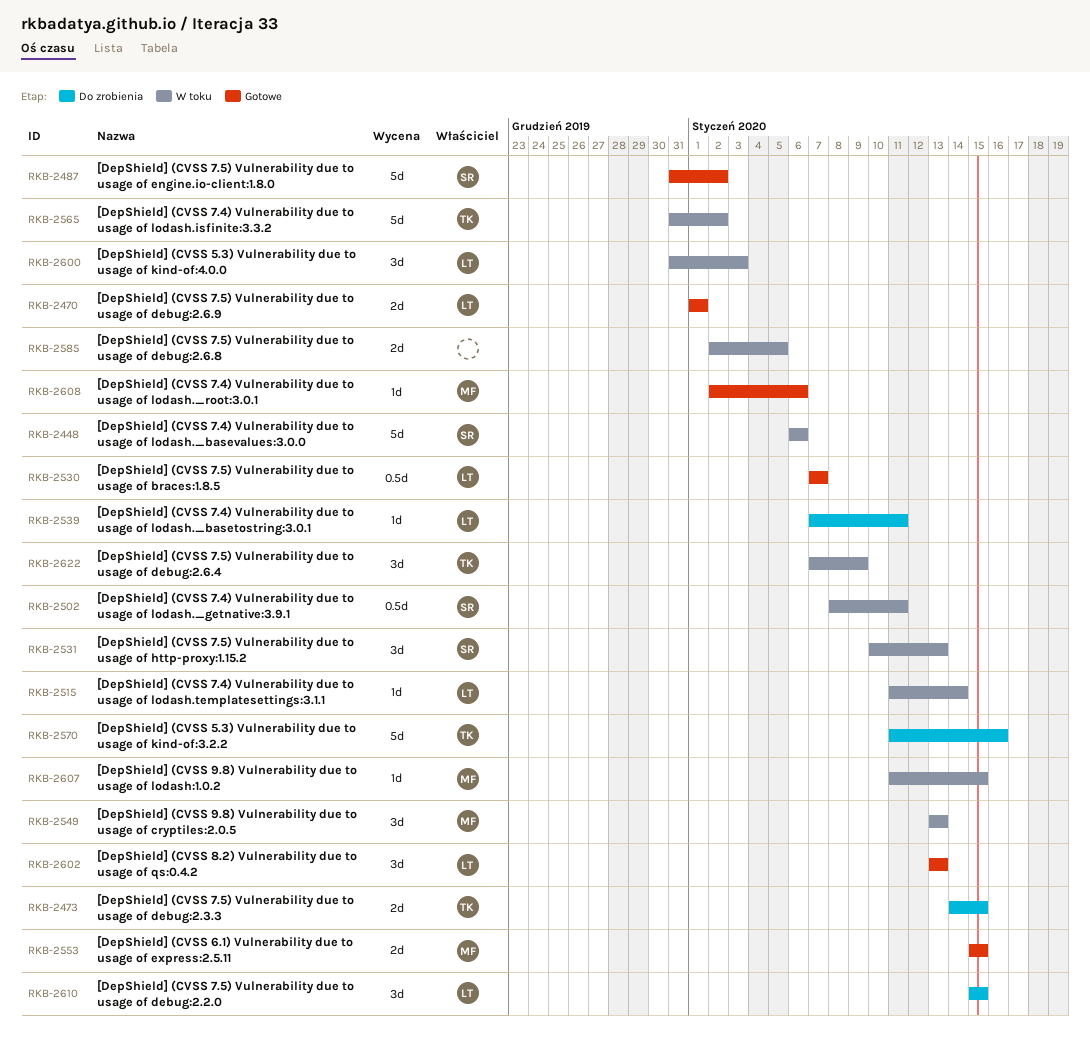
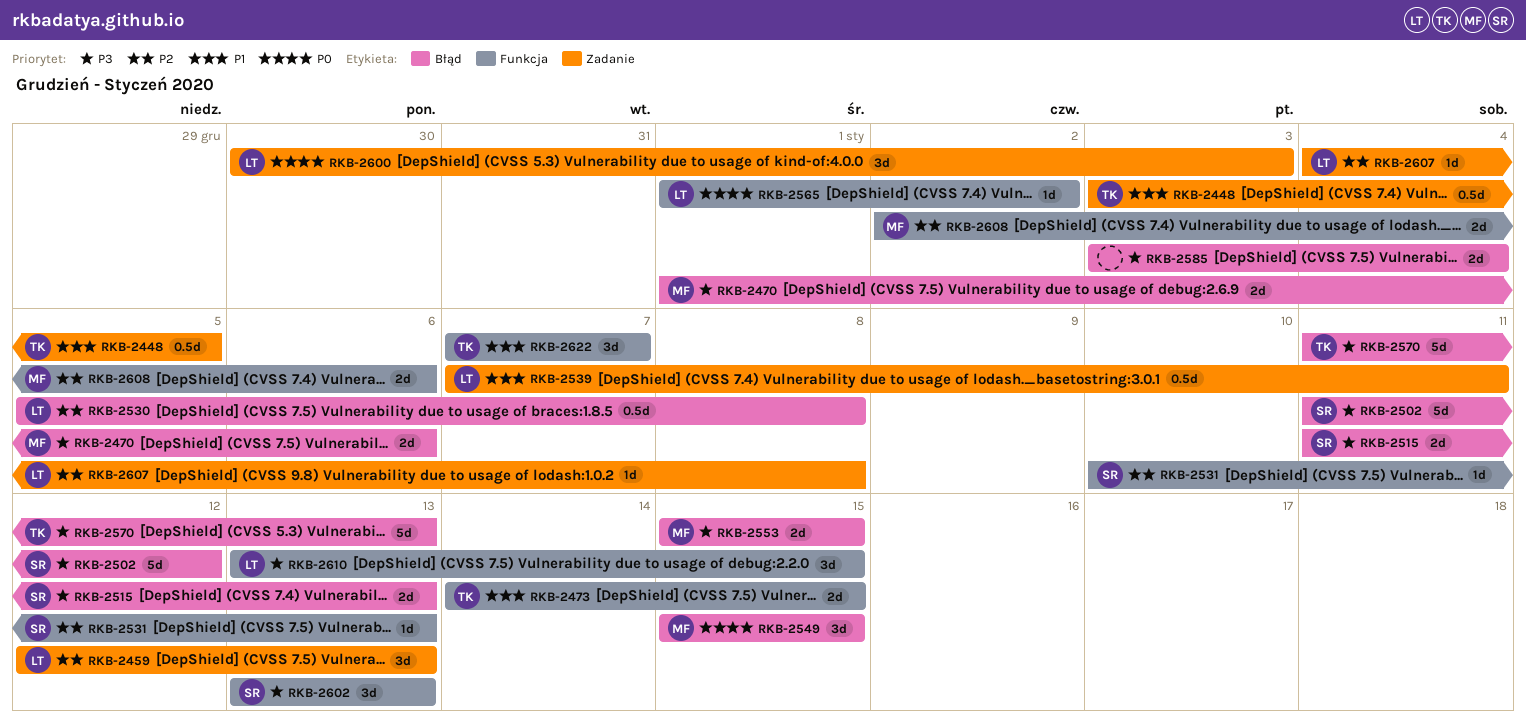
RKB-2448, owner: SR -> TK
RKB-2448, estimate: 5d -> 0.5d
RKB-2448, start: Jan 6 -> Jan 3
RKB-2448, due: Jan 6 -> Jan 5
RKB-2459: none -> present
RKB-2470, owner: LT -> MF
RKB-2470, due: Jan 1 -> Jan 6
RKB-2487: present -> none
RKB-2502, estimate: 0.5d -> 5d
RKB-2502, start: Jan 8 -> Jan 11
RKB-2502, due: Jan 11 -> Jan 12
RKB-2515, owner: LT -> SR
RKB-2515, estimate: 1d -> 2d
RKB-2515, due: Jan 14 -> Jan 13
RKB-2530, start: Jan 7 -> Jan 5
RKB-2530, due: Jan 7 -> Jan 8
RKB-2531, estimate: 3d -> 1d
RKB-2539, estimate: 1d -> 0.5d
RKB-2549, start: Jan 13 -> Jan 15
RKB-2549, due: Jan 13 -> Jan 15
RKB-2565, owner: TK -> LT
RKB-2565, estimate: 5d -> 1d
RKB-2565, start: Dec 31 -> Jan 1
RKB-2570, due: Jan 16 -> Jan 13
RKB-2585, start: Jan 2 -> Jan 3
RKB-2585, due: Jan 5 -> Jan 4
RKB-2600, start: Dec 31 -> Dec 30
RKB-2602, owner: LT -> SR
RKB-2607, owner: MF -> LT
RKB-2607, start: Jan 11 -> Jan 4
RKB-2607, due: Jan 15 -> Jan 8
RKB-2608, estimate: 1d -> 2d
RKB-2610, start: Jan 15 -> Jan 13
RKB-2622, due: Jan 9 -> Jan 7

